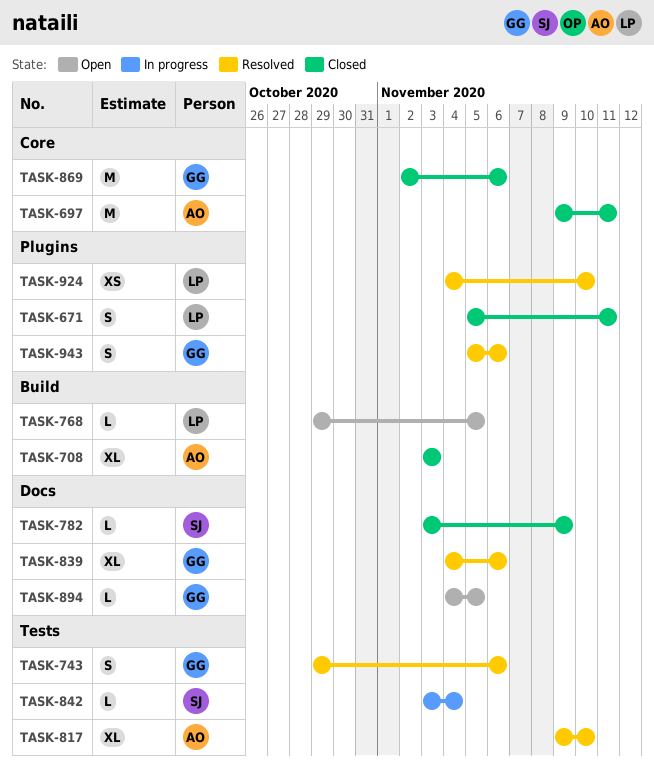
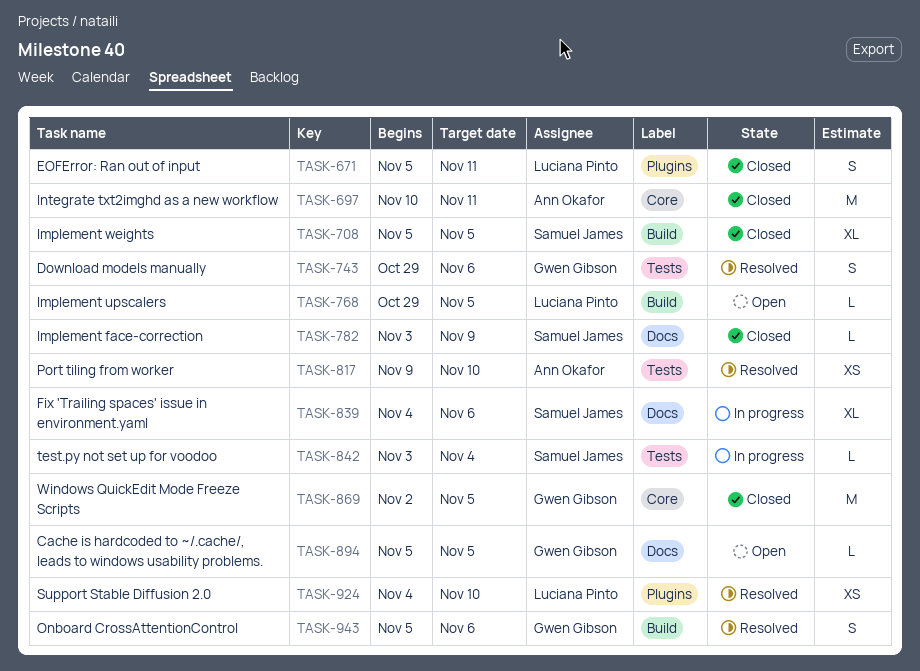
TASK-697, start: Nov 9 -> Nov 10
TASK-708, owner: Ann Okafor -> Samuel James
TASK-708, start: Nov 3 -> Nov 5
TASK-708, due: Nov 3 -> Nov 5
TASK-817, estimate: XL -> XS
TASK-839, status: Resolved -> In progress
TASK-839, owner: Gwen Gibson -> Samuel James
TASK-869, due: Nov 6 -> Nov 5
TASK-894, start: Nov 4 -> Nov 5
TASK-943, label: Plugins -> Build

